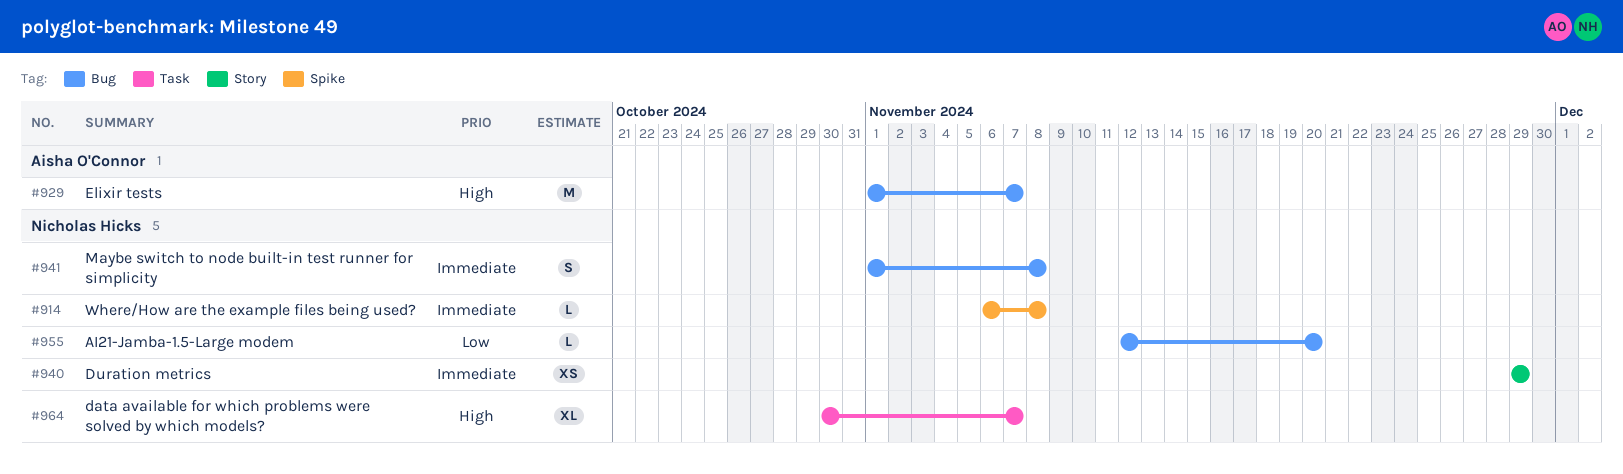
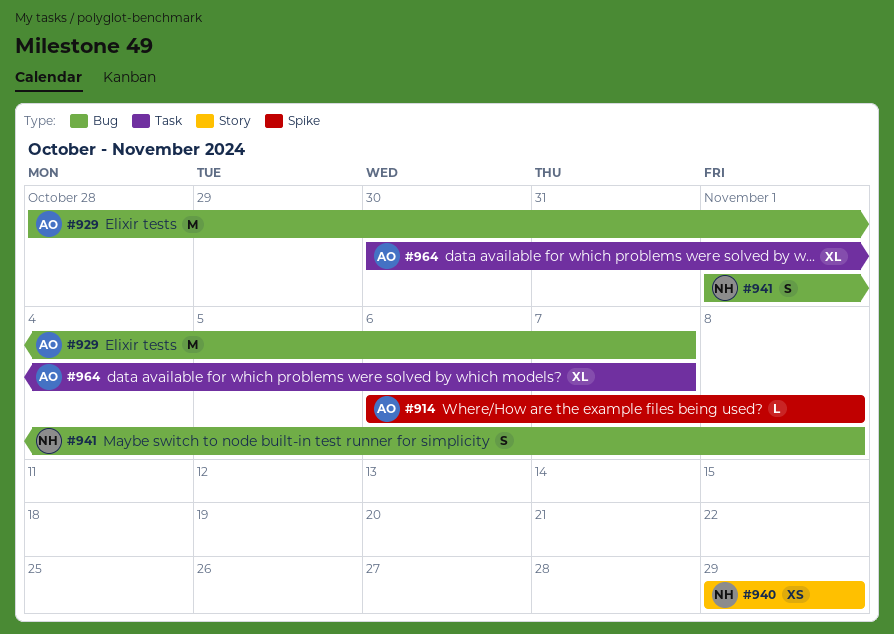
#914, owner: Nicholas Hicks -> Aisha O'Connor
#929, start: Nov 1 -> Oct 28
#955: present -> none
#964, owner: Nicholas Hicks -> Aisha O'Connor

